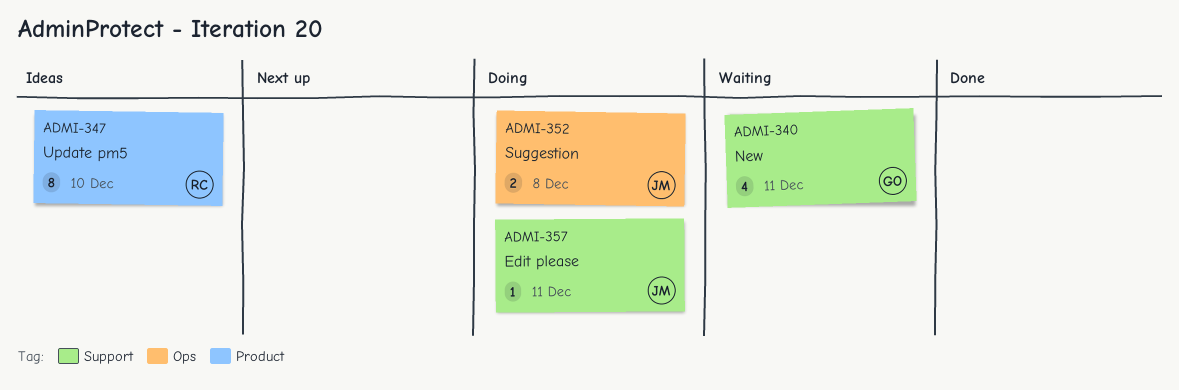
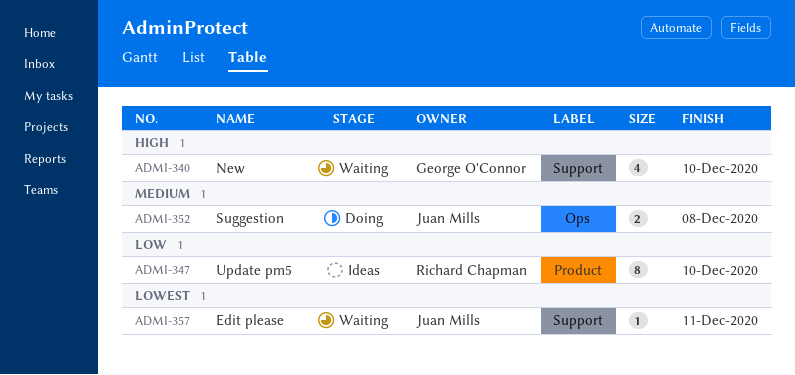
ADMI-340, due: Dec 11 -> Dec 10
ADMI-357, status: Doing -> Waiting

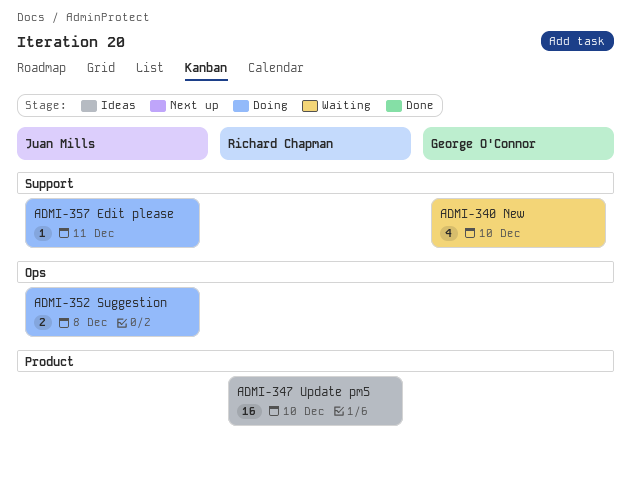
ADMI-347, estimate: 8 -> 16
ADMI-357, status: Waiting -> Doing

